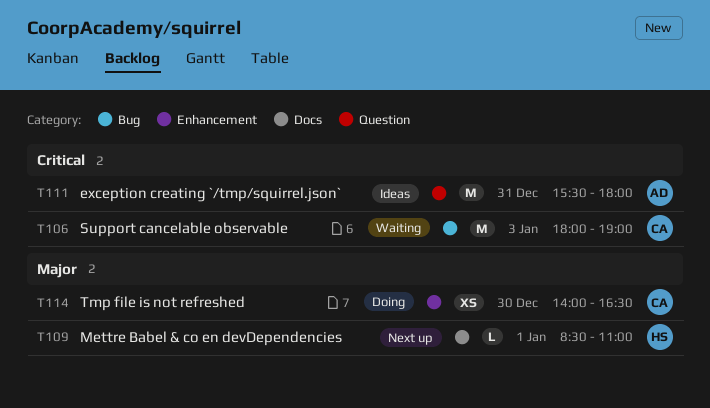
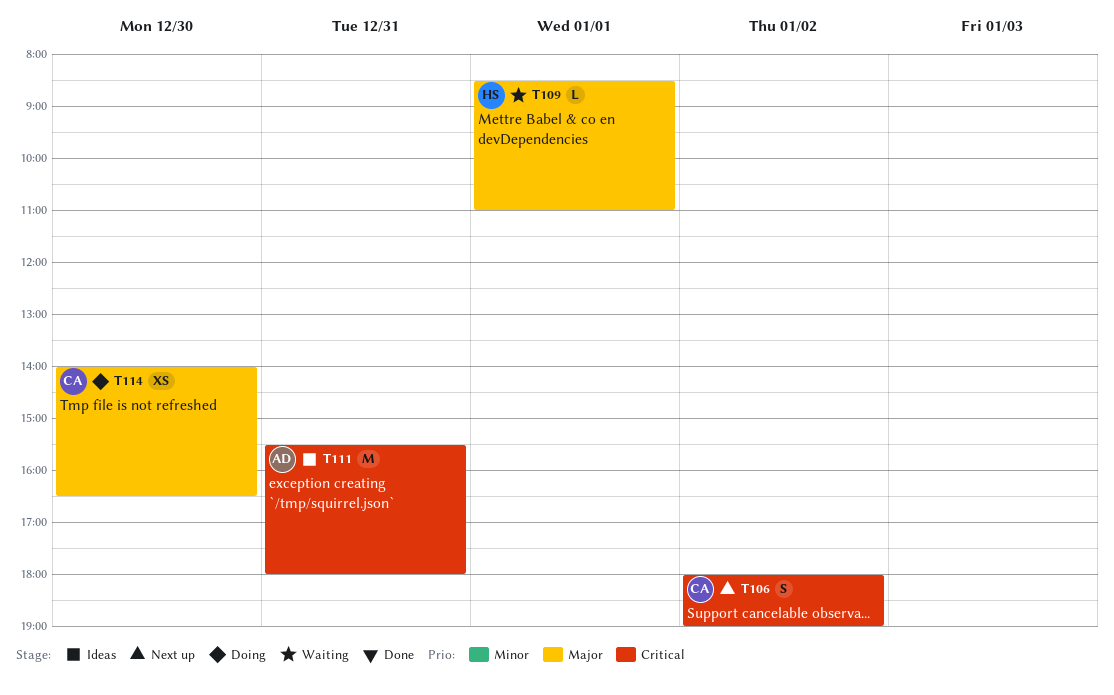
T106, status: Waiting -> Next up
T106, estimate: M -> S
T106, day: Jan 3 -> Jan 2
T109, status: Next up -> Waiting

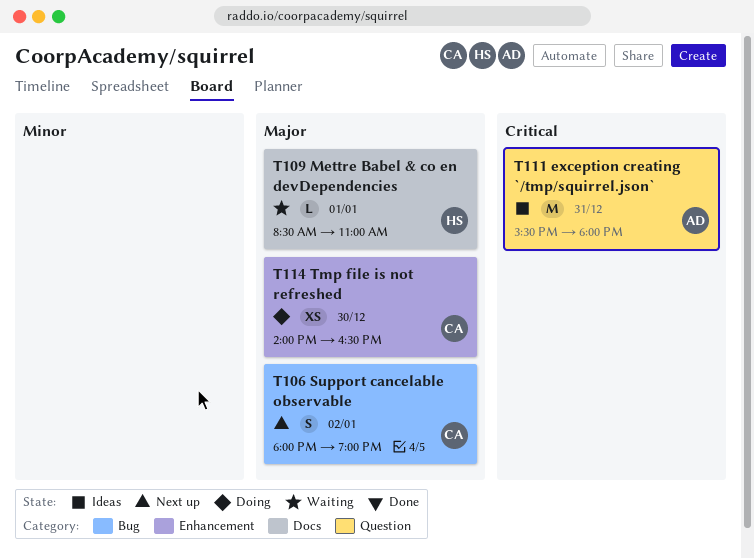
T106, priority: Critical -> Major

